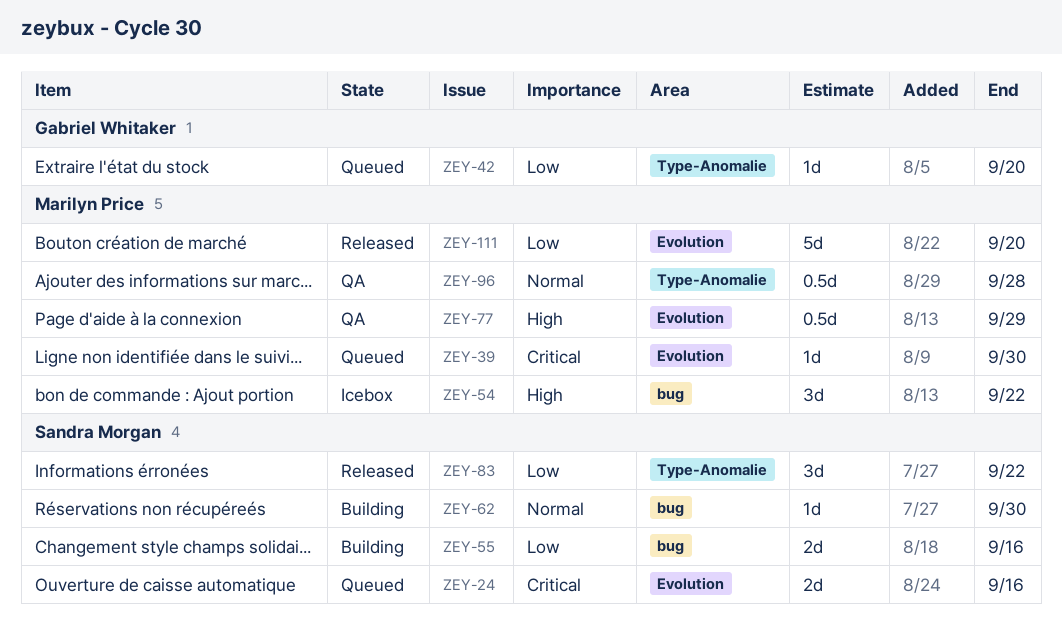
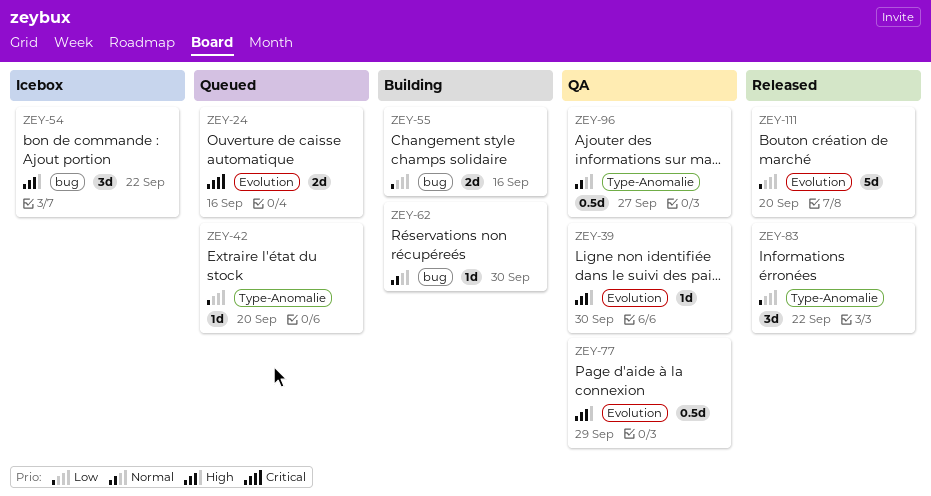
ZEY-39, status: Queued -> QA
ZEY-39, priority: Critical -> High
ZEY-96, due: Sep 28 -> Sep 27

